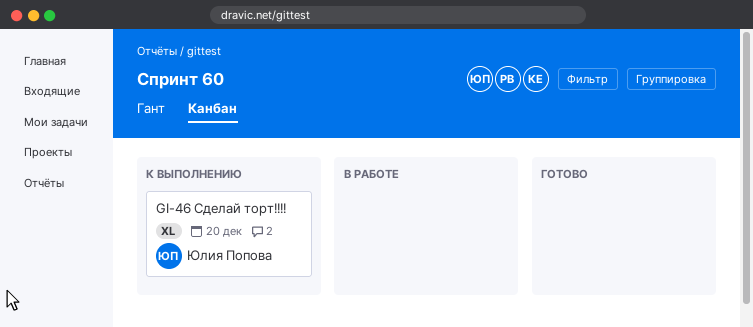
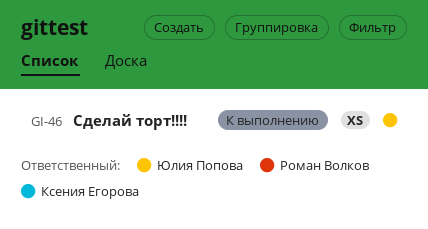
GI-46, estimate: XL -> XS

